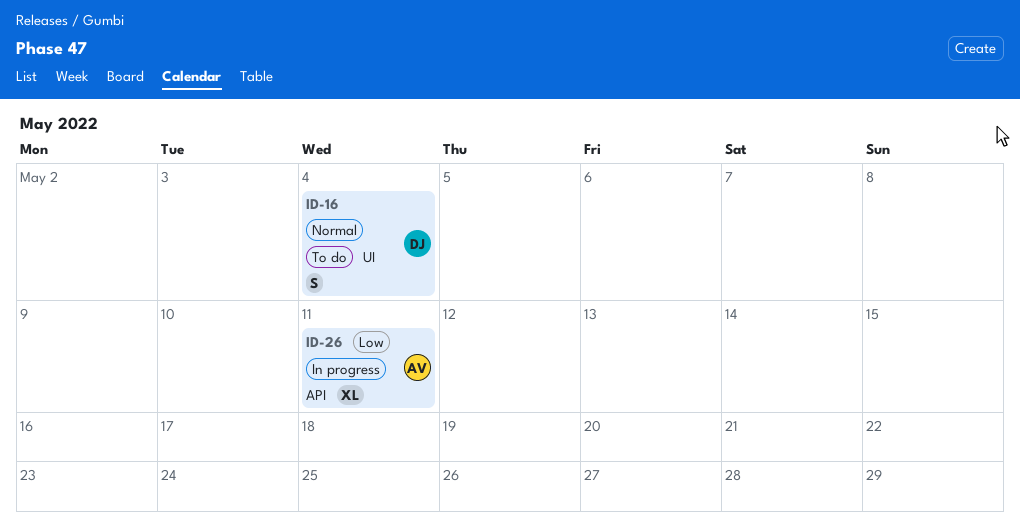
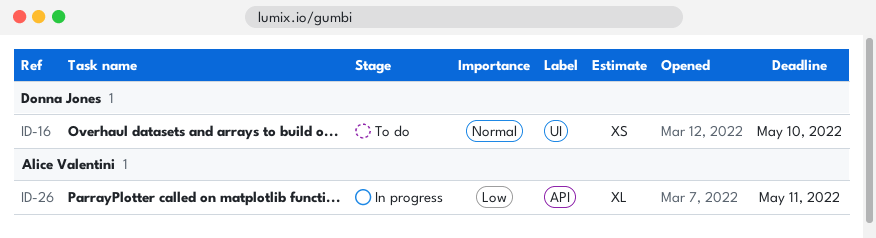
ID-16, estimate: S -> XS
ID-16, due: May 4 -> May 10

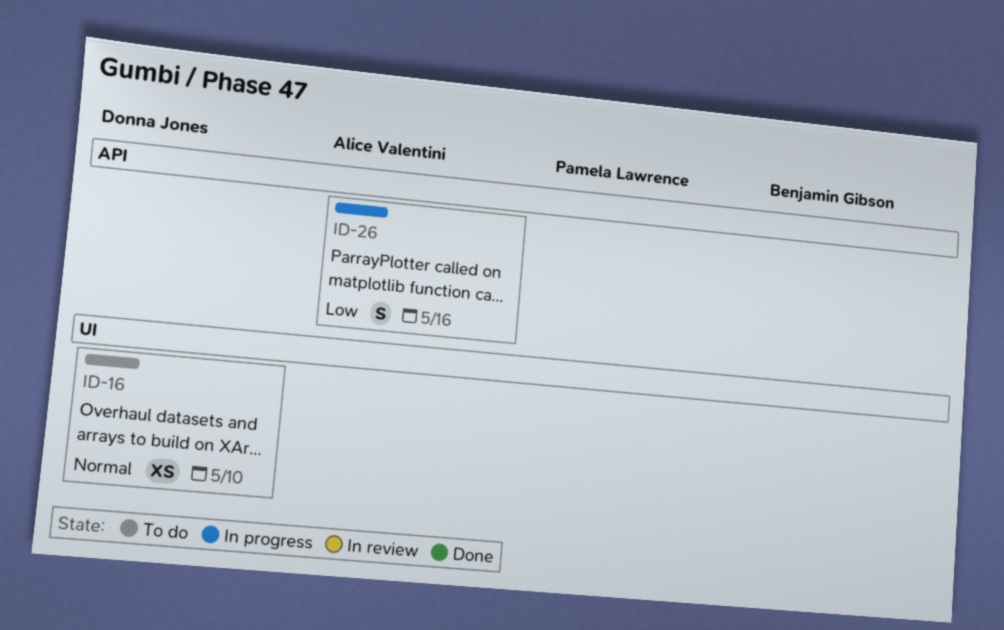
ID-26, estimate: XL -> S
ID-26, due: May 11 -> May 16

